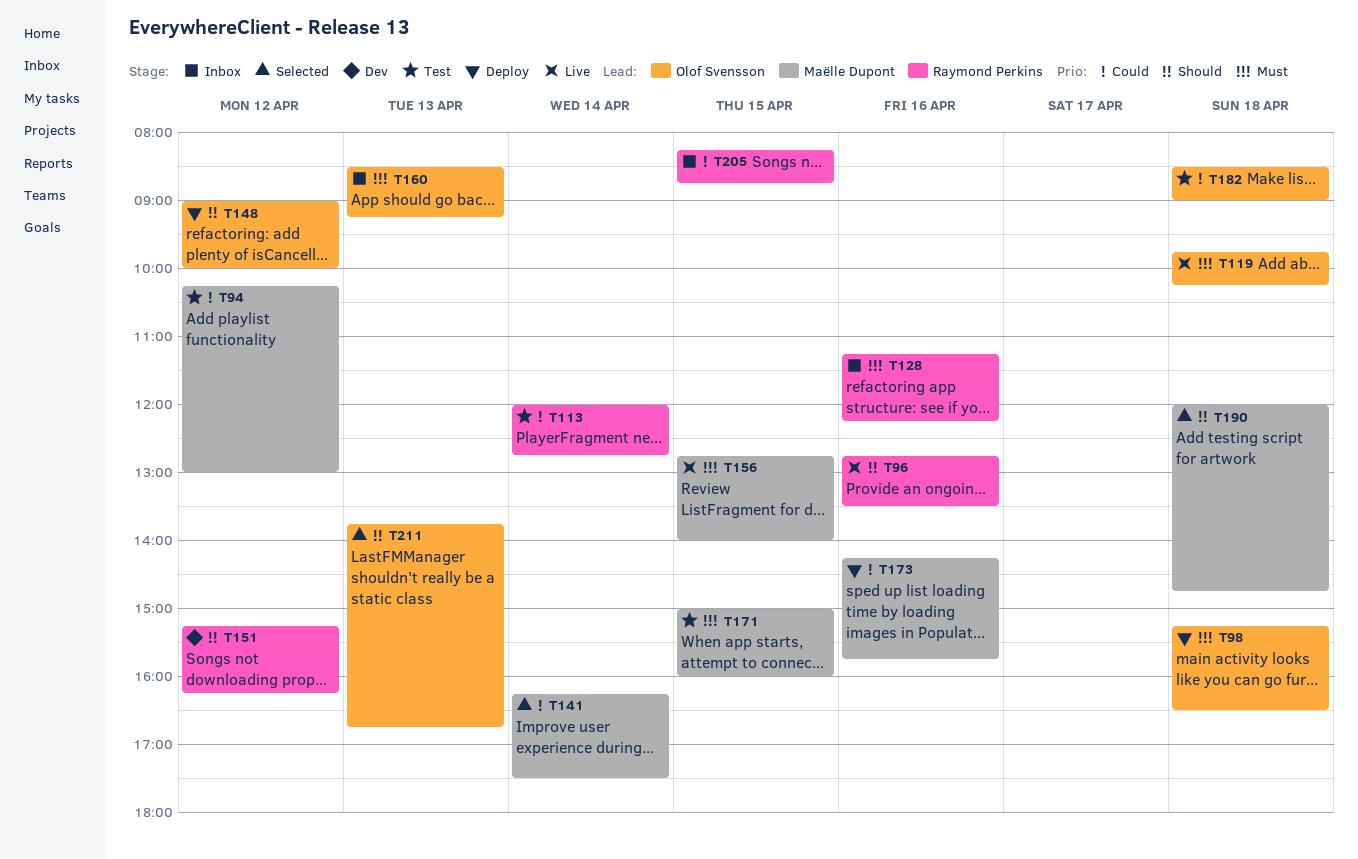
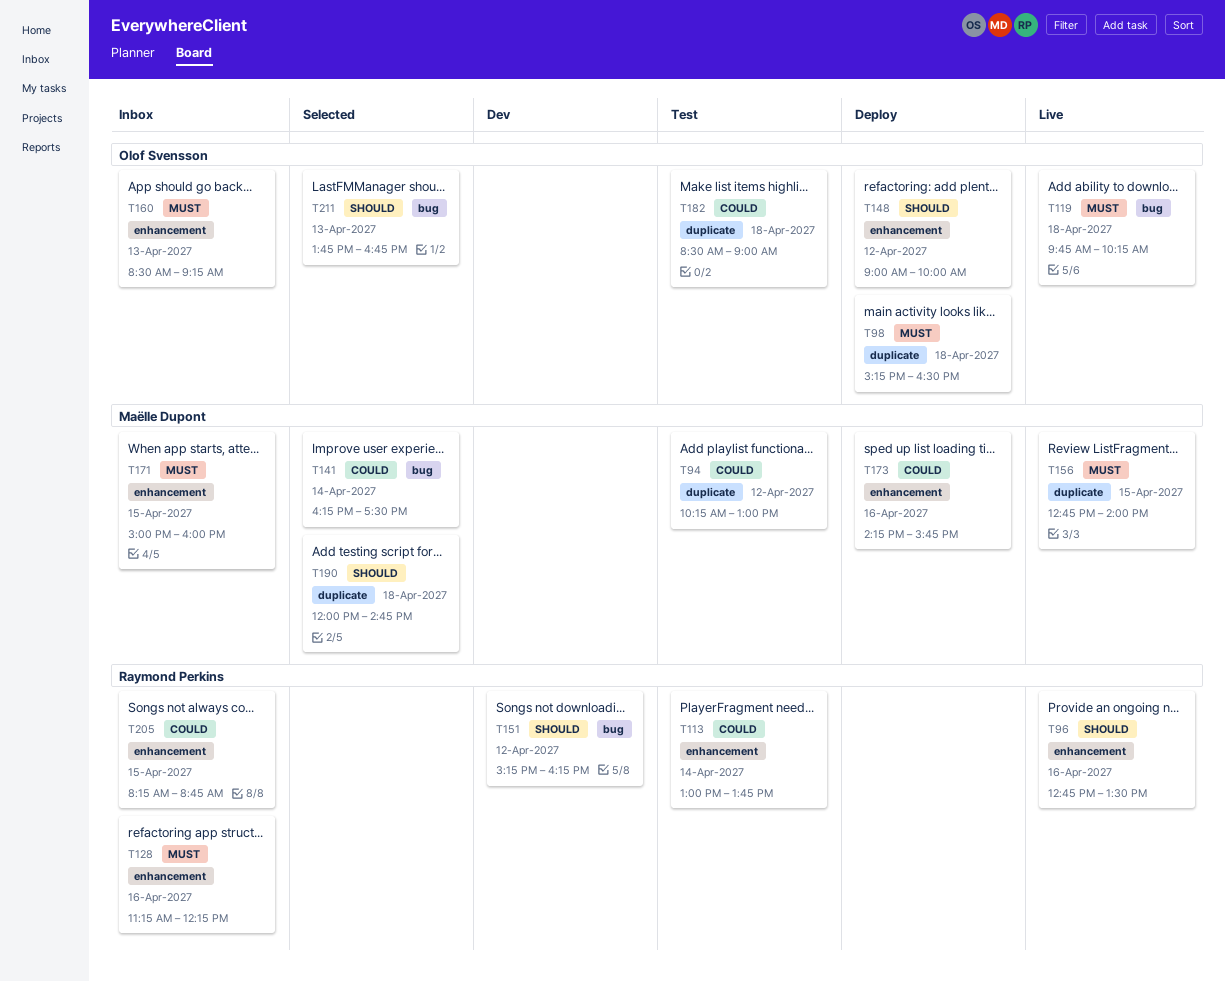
T113, begins: 12:00 -> 13:00
T113, ends: 12:45 -> 13:45
T171, status: Test -> Inbox

